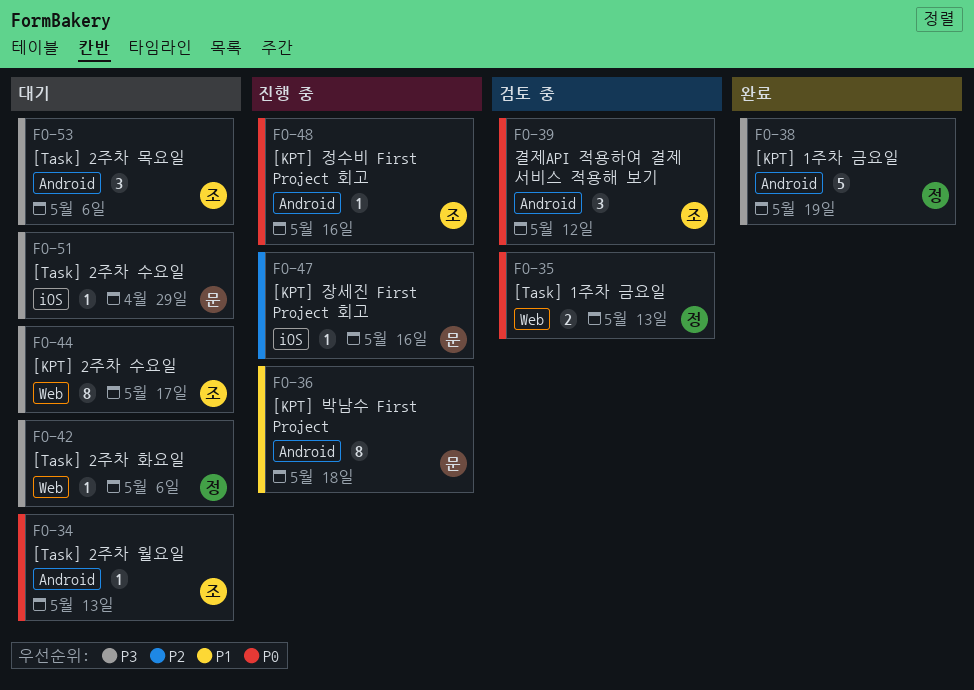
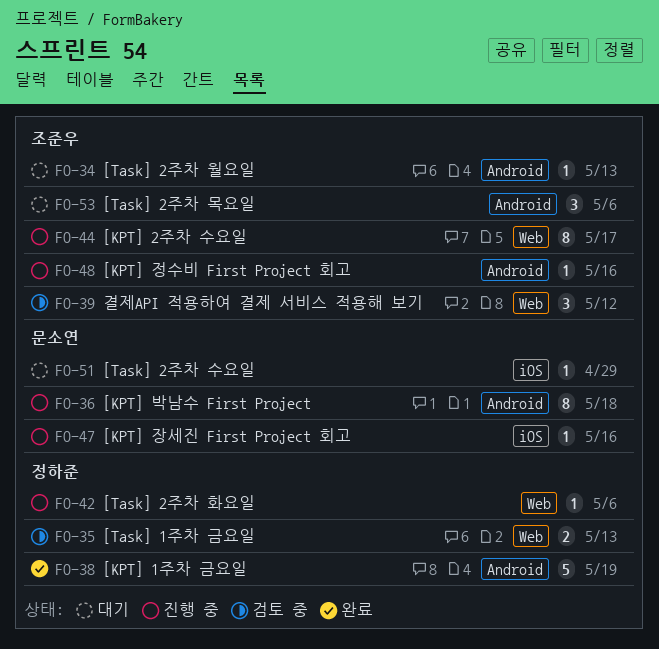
FO-39, label: Android -> Web
FO-42, status: 대기 -> 진행 중
FO-44, status: 대기 -> 진행 중

